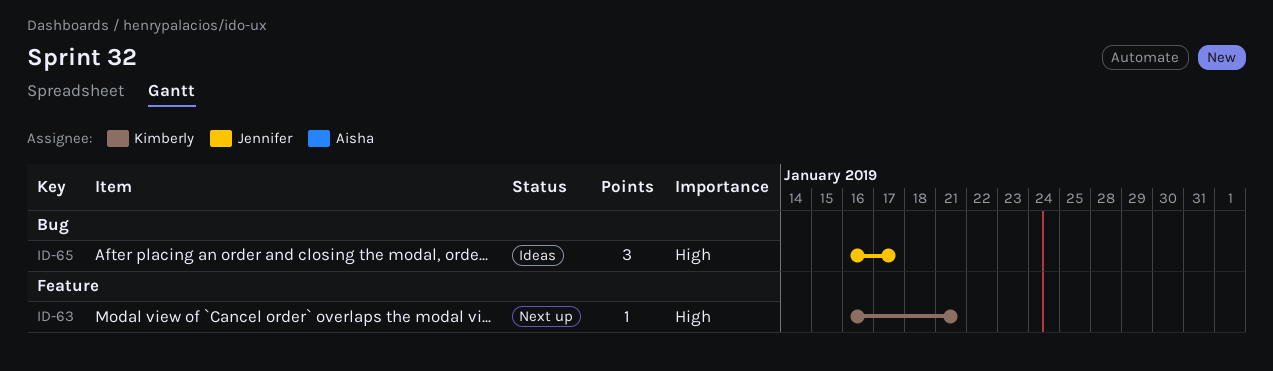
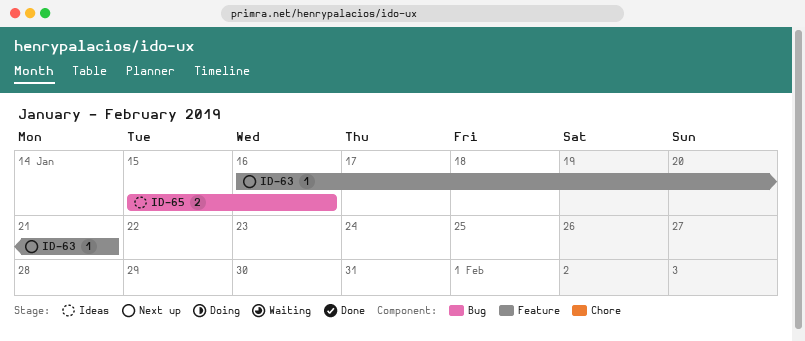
ID-65, estimate: 3 -> 2
ID-65, start: Jan 16 -> Jan 15
ID-65, due: Jan 17 -> Jan 16

